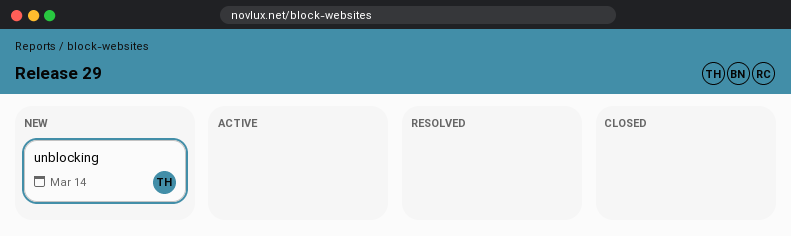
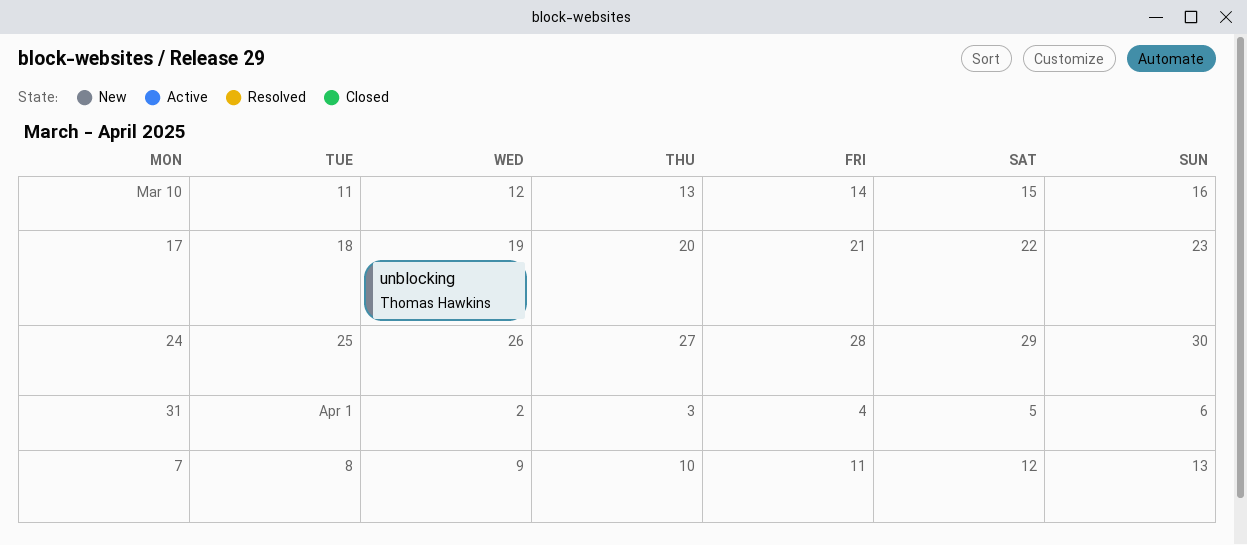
unblocking, due: Mar 14 -> Mar 19

